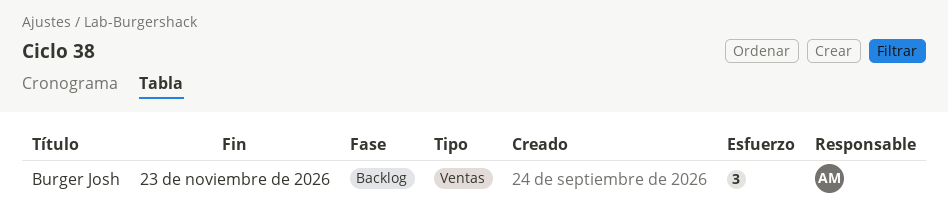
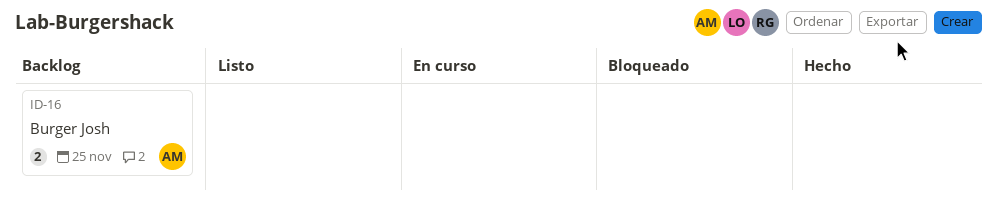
Burger Josh, estimate: 3 -> 2
Burger Josh, due: Nov 23 -> Nov 25

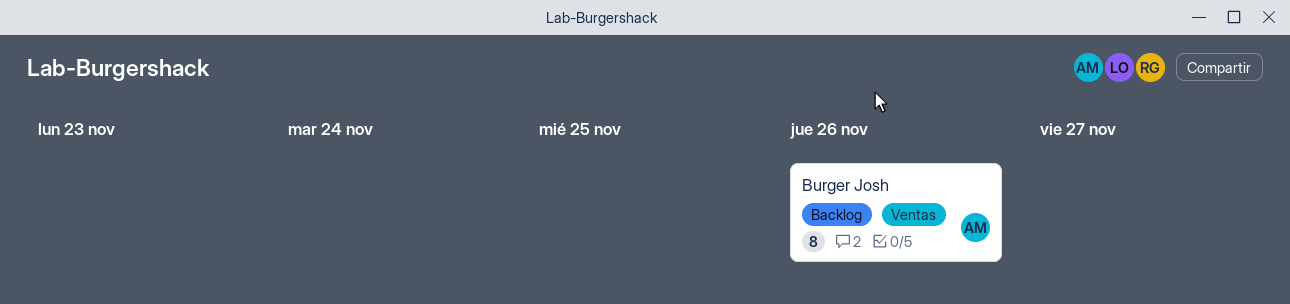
Burger Josh, estimate: 2 -> 8
Burger Josh, due: Nov 25 -> Nov 26

